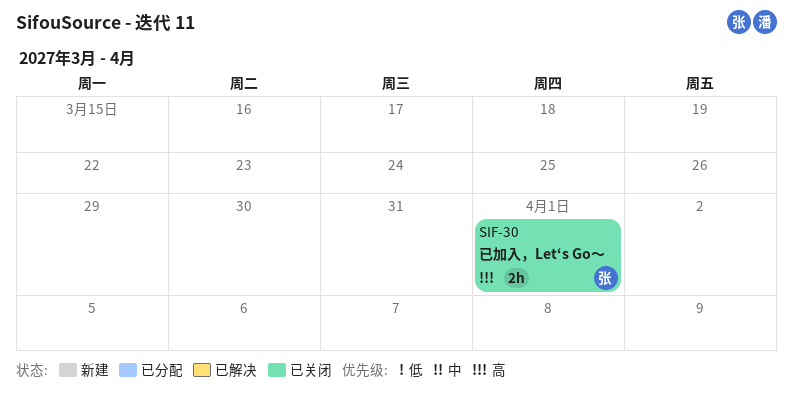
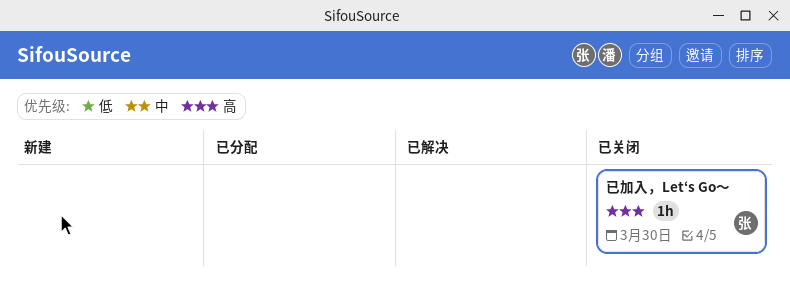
已加入，Let‘s Go～, estimate: 2h -> 1h
已加入，Let‘s Go～, due: Apr 1 -> Mar 30

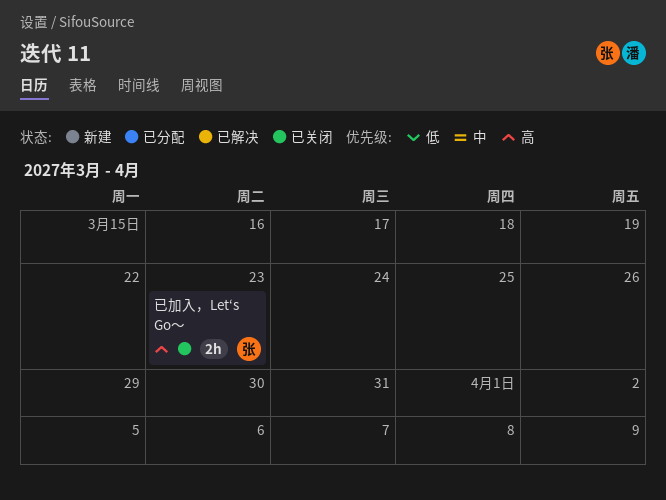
已加入，Let‘s Go～, estimate: 1h -> 2h
已加入，Let‘s Go～, due: Mar 30 -> Mar 23

